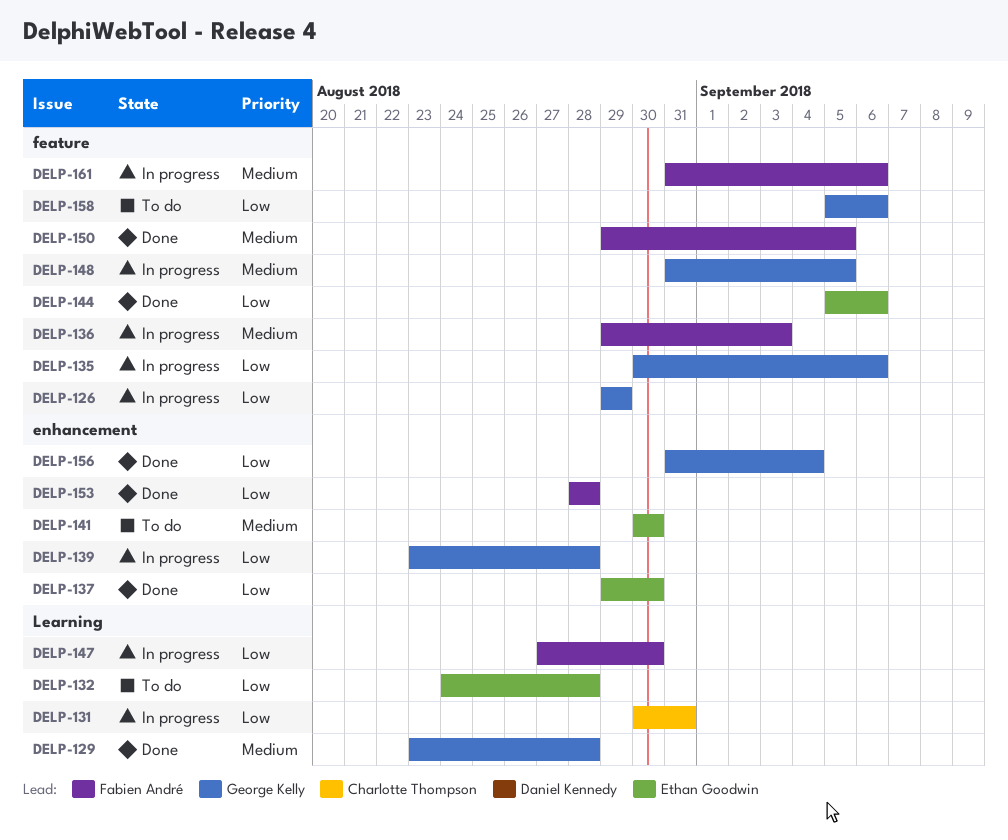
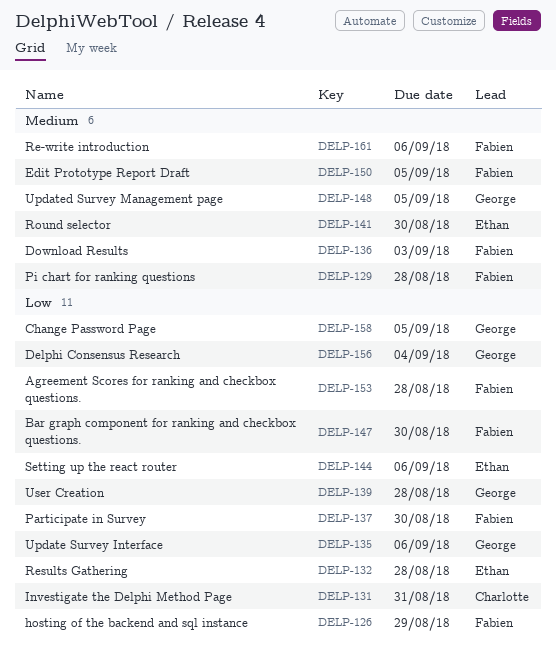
DELP-126, owner: George Kelly -> Fabien André
DELP-129, owner: George Kelly -> Fabien André
DELP-137, owner: Ethan Goodwin -> Fabien André
DELP-158, due: Sep 6 -> Sep 5

